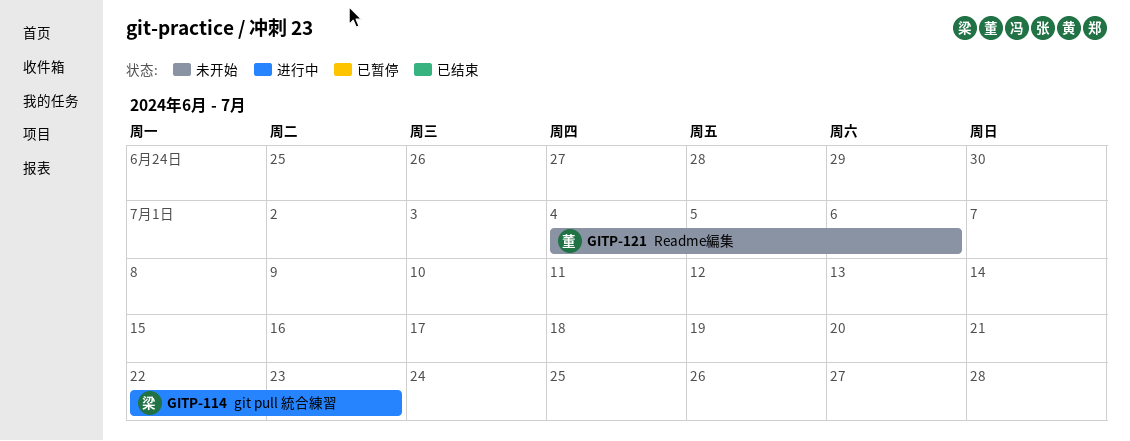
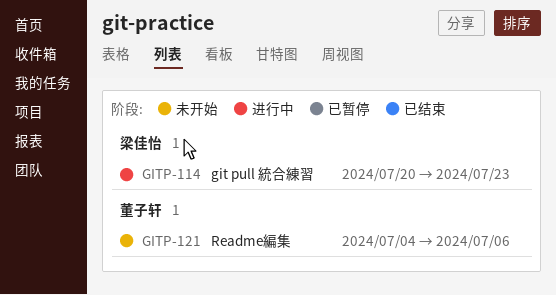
GITP-114, start: Jul 22 -> Jul 20

